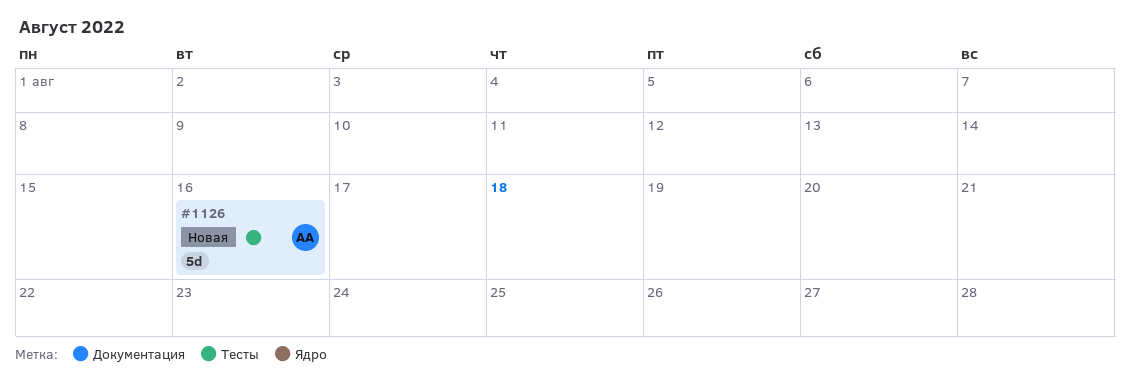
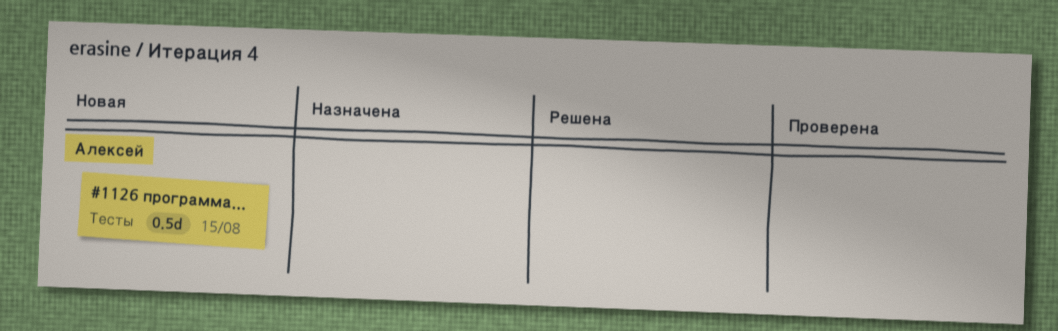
#1126, estimate: 5d -> 0.5d
#1126, due: Aug 16 -> Aug 15

